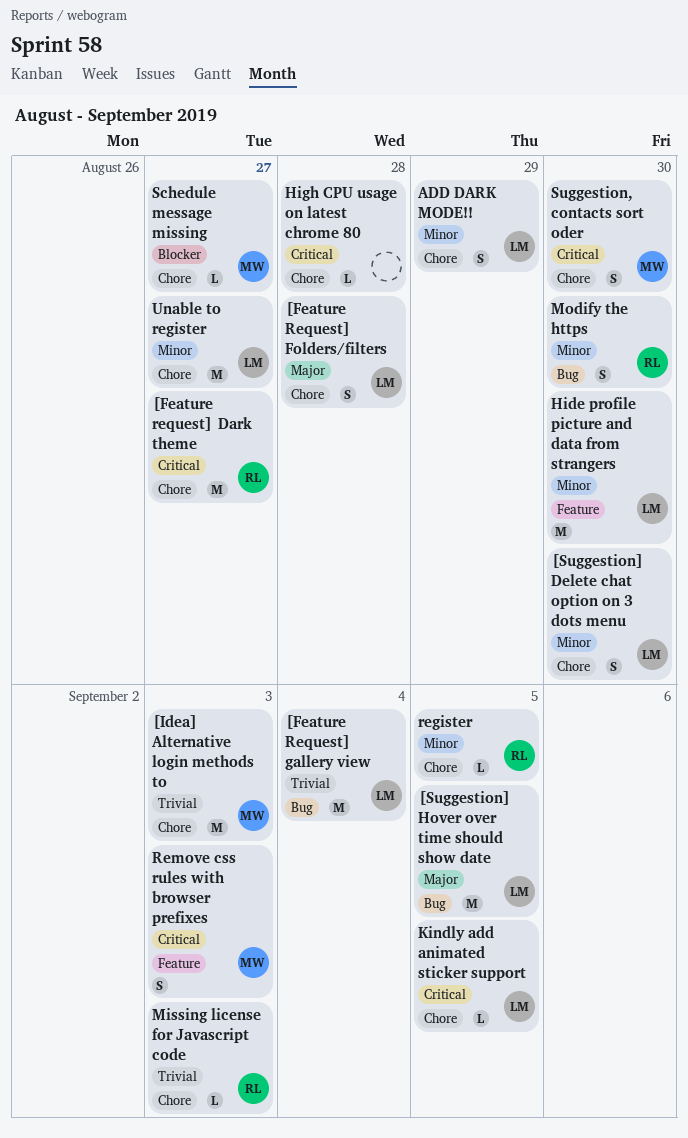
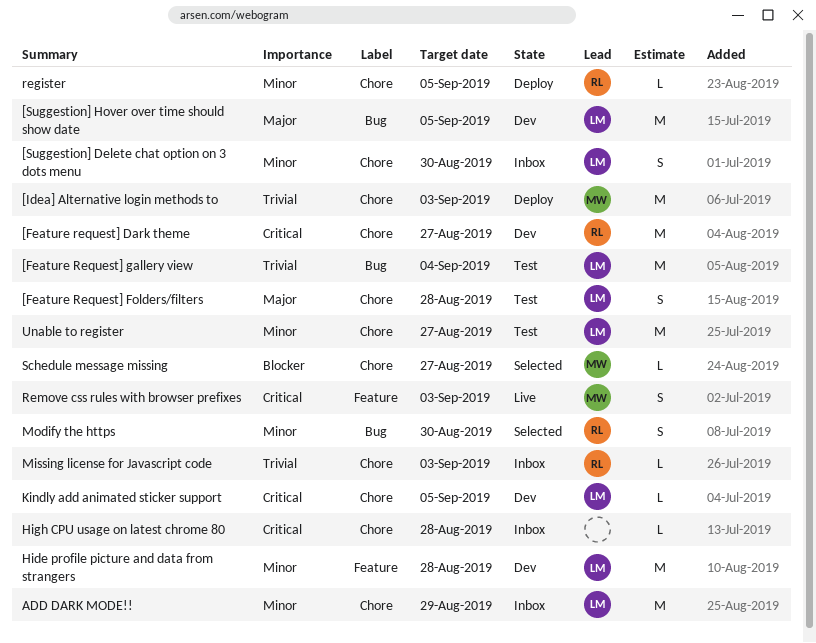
ADD DARK MODE!!, estimate: S -> M
Hide profile picture and data from strangers, due: Aug 30 -> Aug 28
Suggestion, contacts sort oder: present -> none

